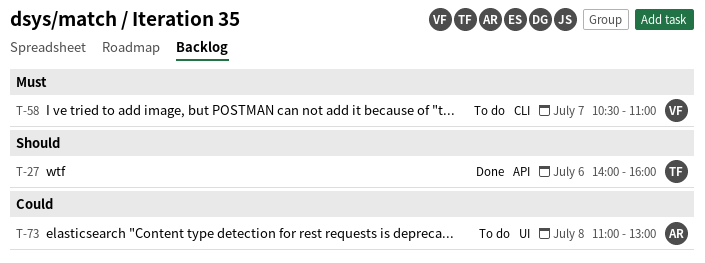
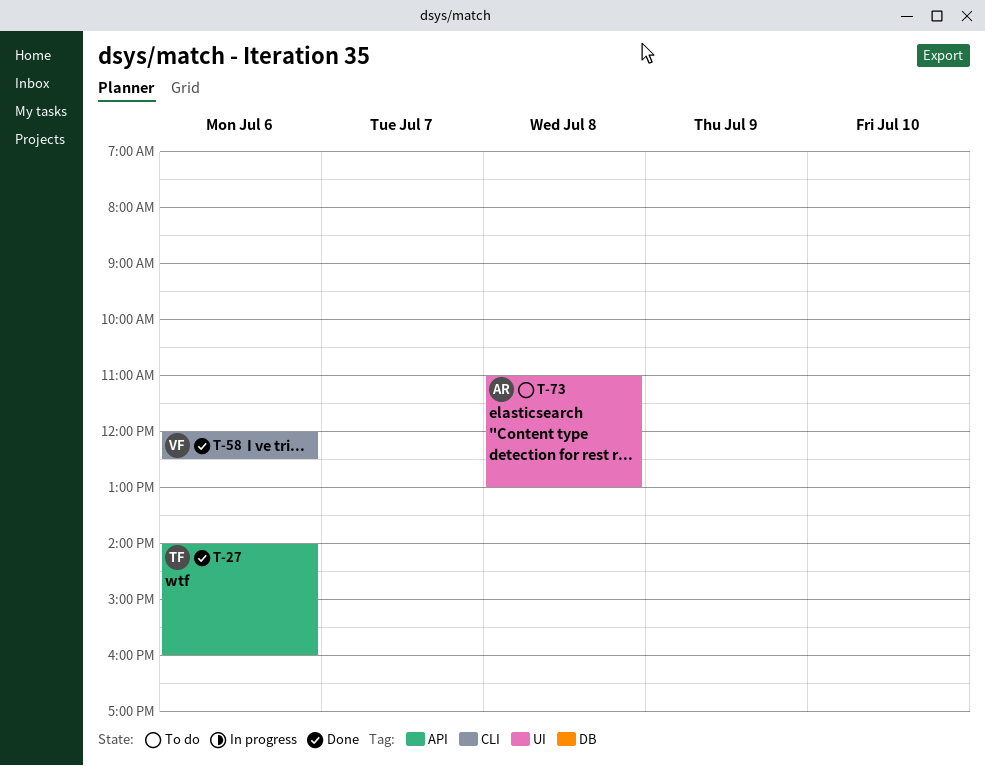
T-58, status: To do -> Done
T-58, day: Jul 7 -> Jul 6
T-58, begins: 10:30 -> 12:00
T-58, ends: 11:00 -> 12:30

